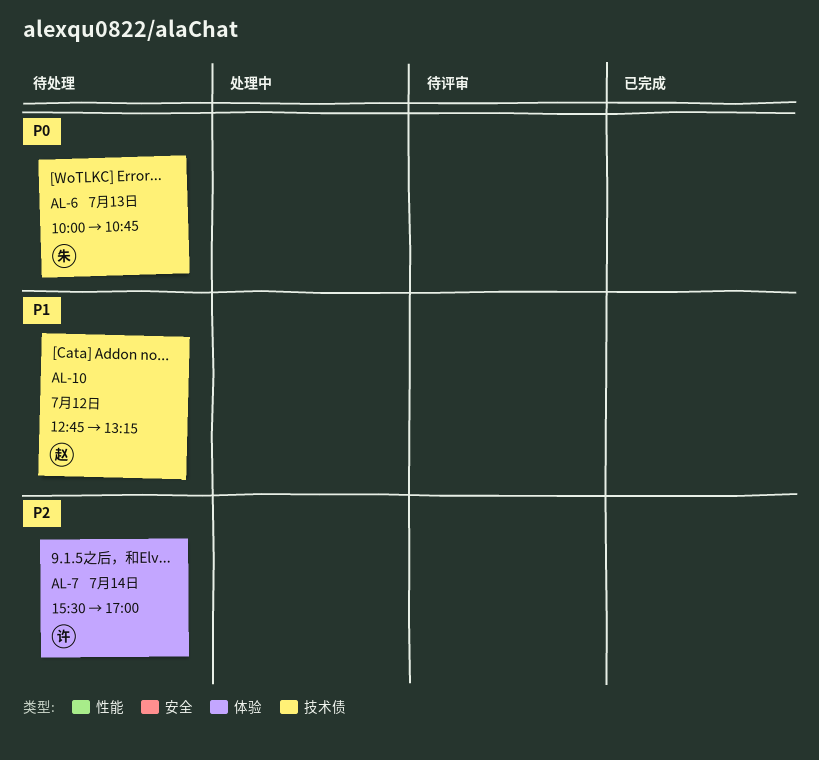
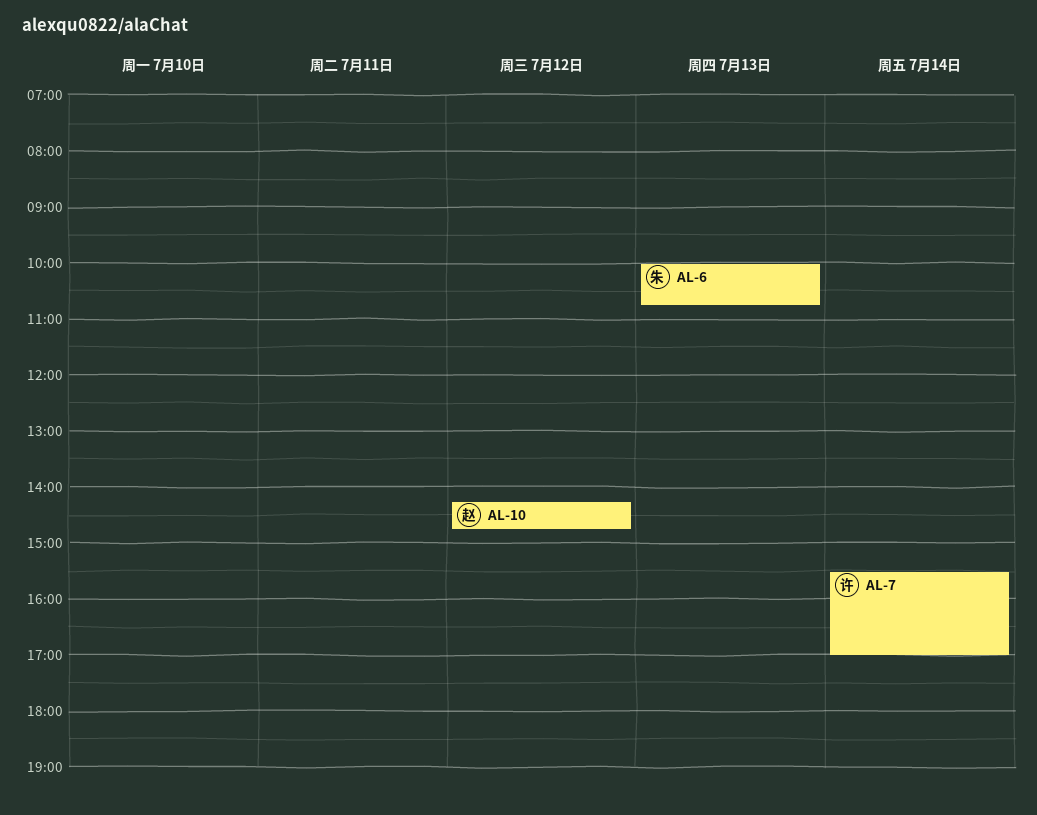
AL-10, begins: 12:45 -> 14:15
AL-10, ends: 13:15 -> 14:45

